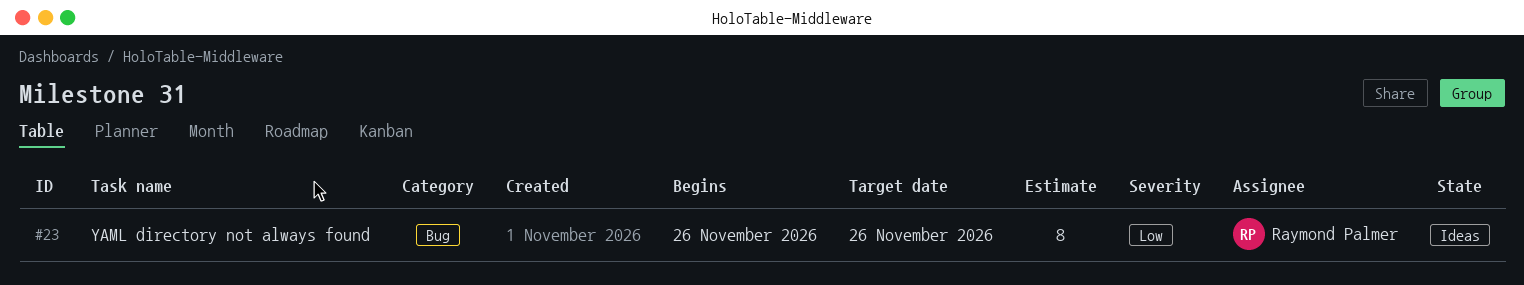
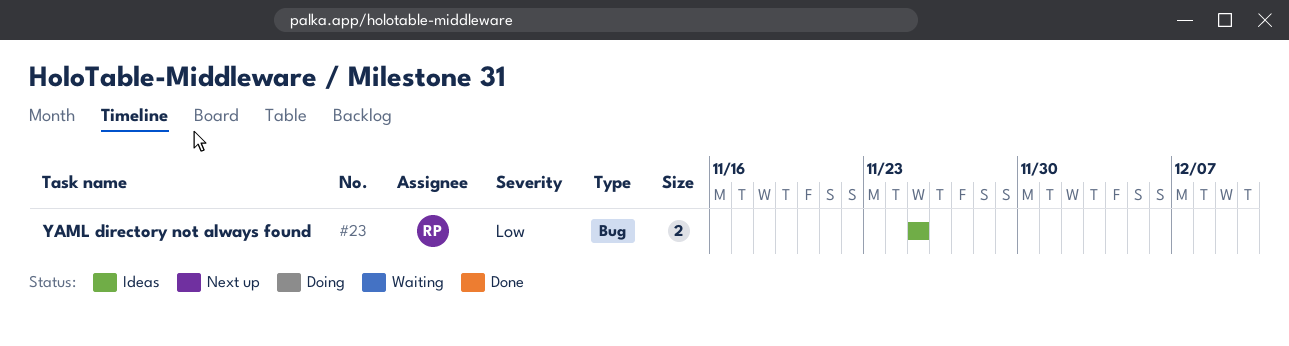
#23, estimate: 8 -> 2
#23, start: Nov 26 -> Nov 25
#23, due: Nov 26 -> Nov 25

